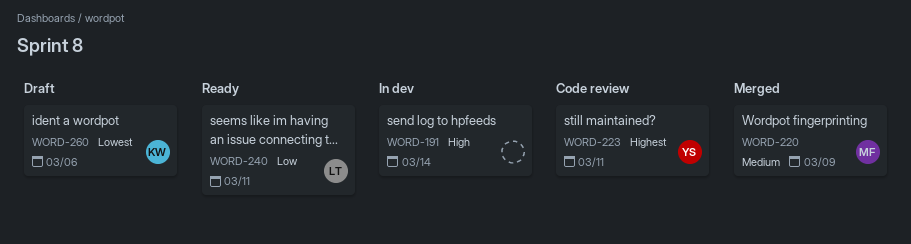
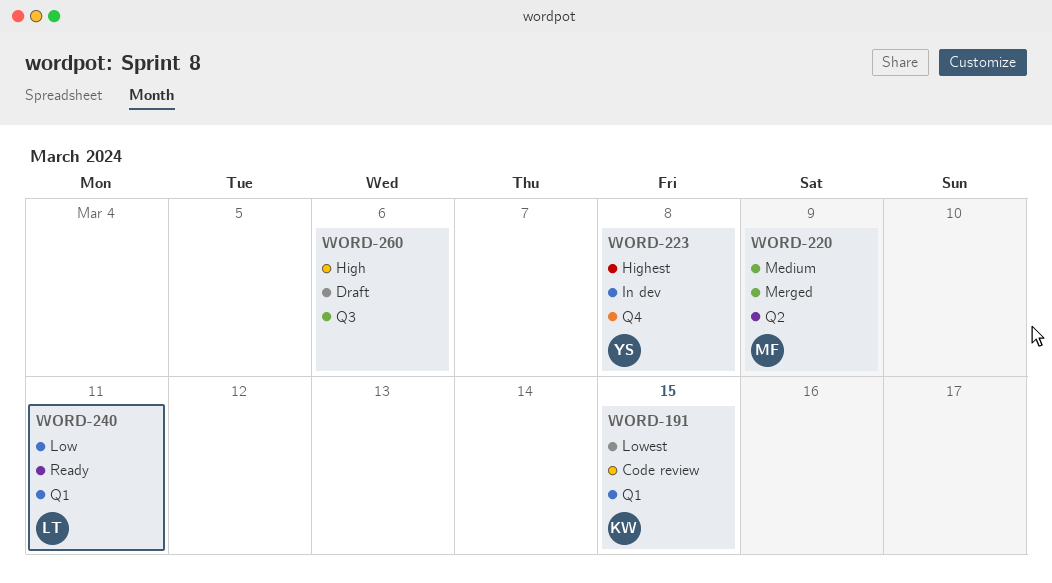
WORD-191, status: In dev -> Code review
WORD-191, owner: none -> KW
WORD-191, priority: High -> Lowest
WORD-191, due: Mar 14 -> Mar 15
WORD-223, status: Code review -> In dev
WORD-223, due: Mar 11 -> Mar 8
WORD-260, owner: KW -> none
WORD-260, priority: Lowest -> High

